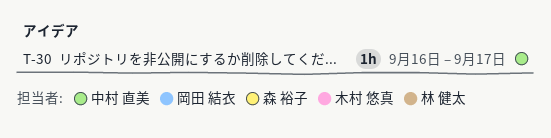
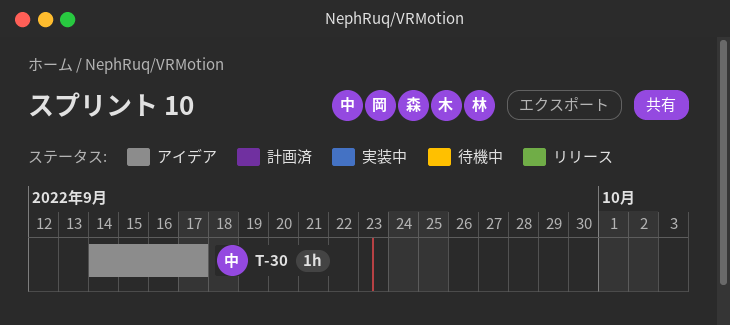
T-30, start: Sep 16 -> Sep 14

